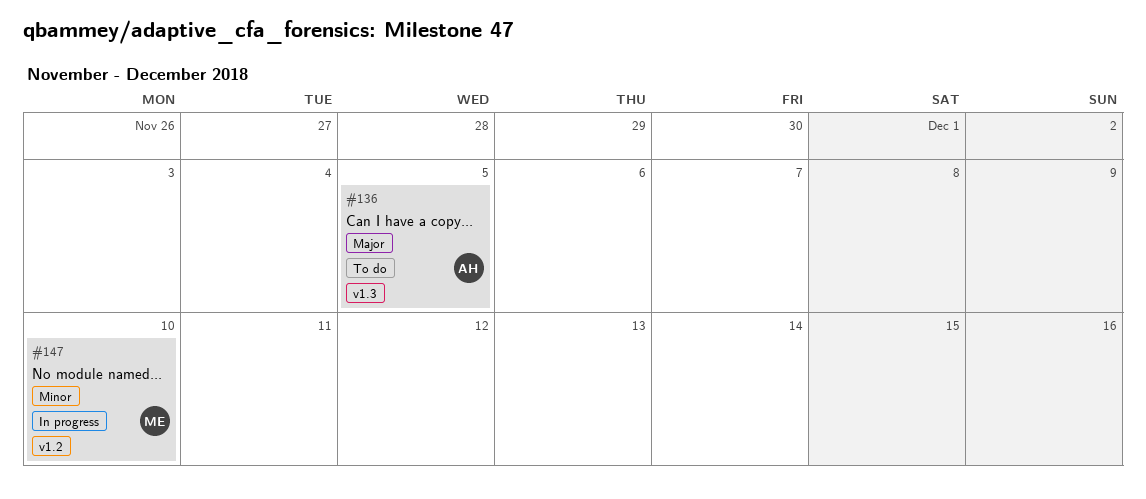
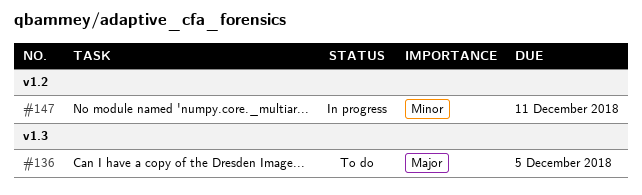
#147, due: Dec 10 -> Dec 11

